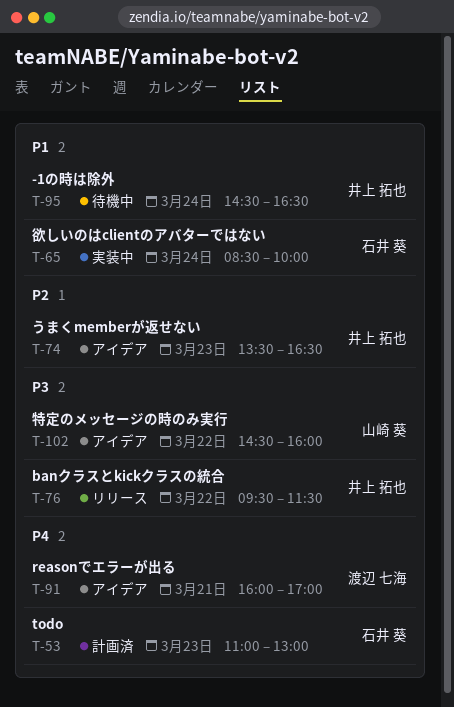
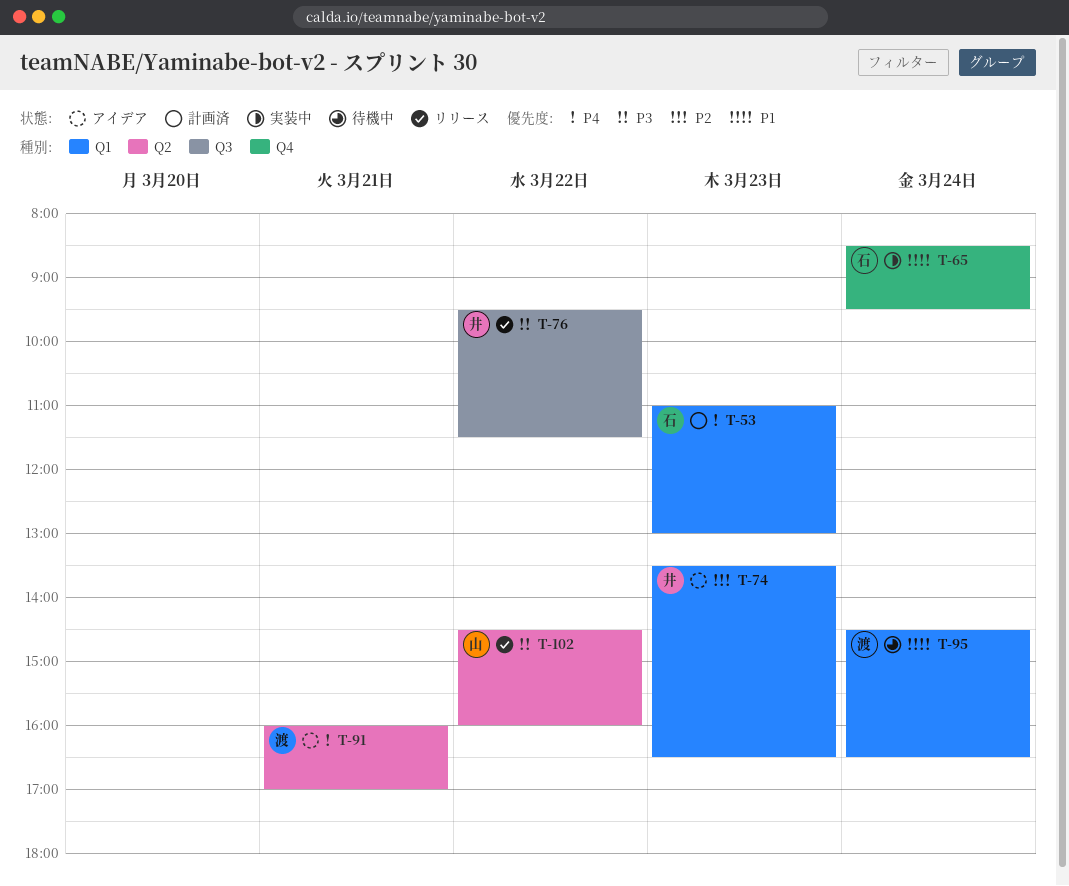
T-65, ends: 10:00 -> 09:30
T-95, owner: 井上 拓也 -> 渡辺 七海
T-102, status: アイデア -> リリース

